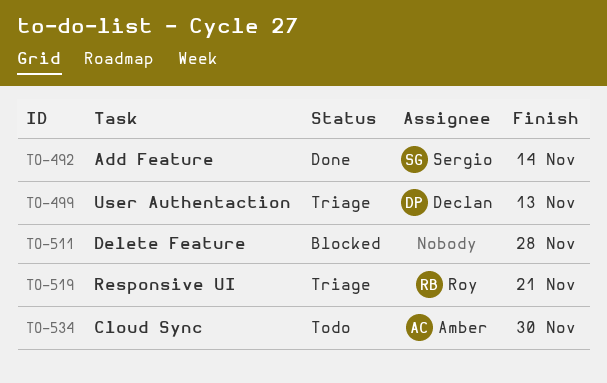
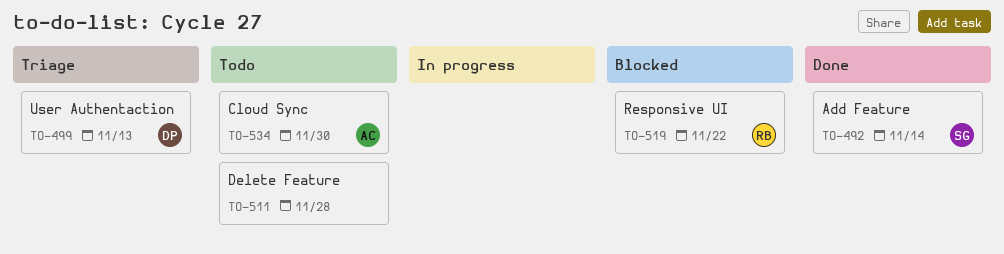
TO-511, status: Blocked -> Todo
TO-519, status: Triage -> Blocked
TO-519, due: Nov 21 -> Nov 22

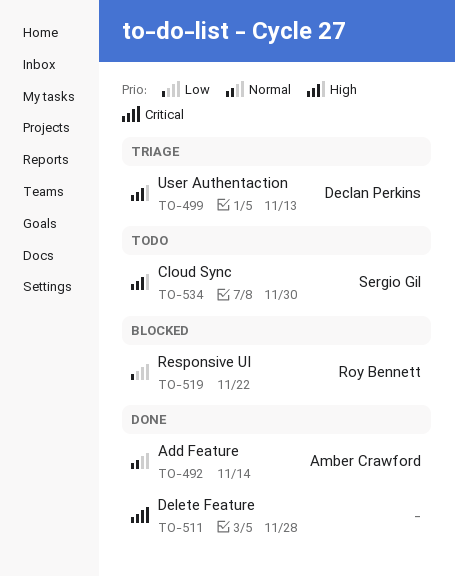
TO-492, owner: Sergio Gil -> Amber Crawford
TO-511, status: Todo -> Done
TO-534, owner: Amber Crawford -> Sergio Gil

